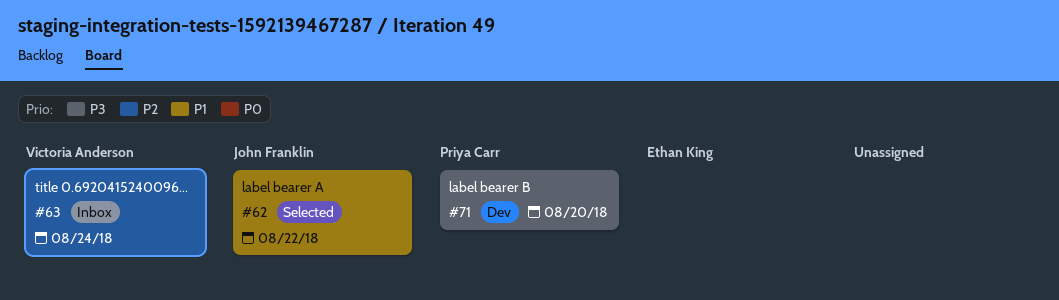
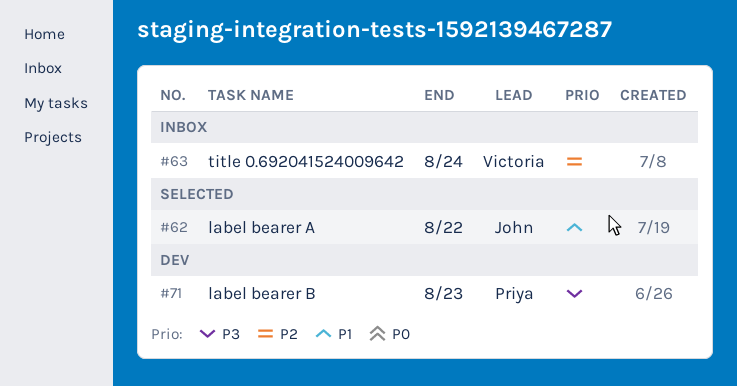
#71, due: Aug 20 -> Aug 23

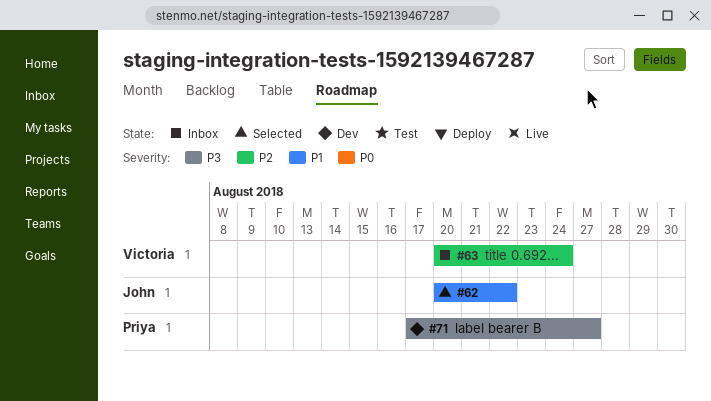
#71, due: Aug 23 -> Aug 27

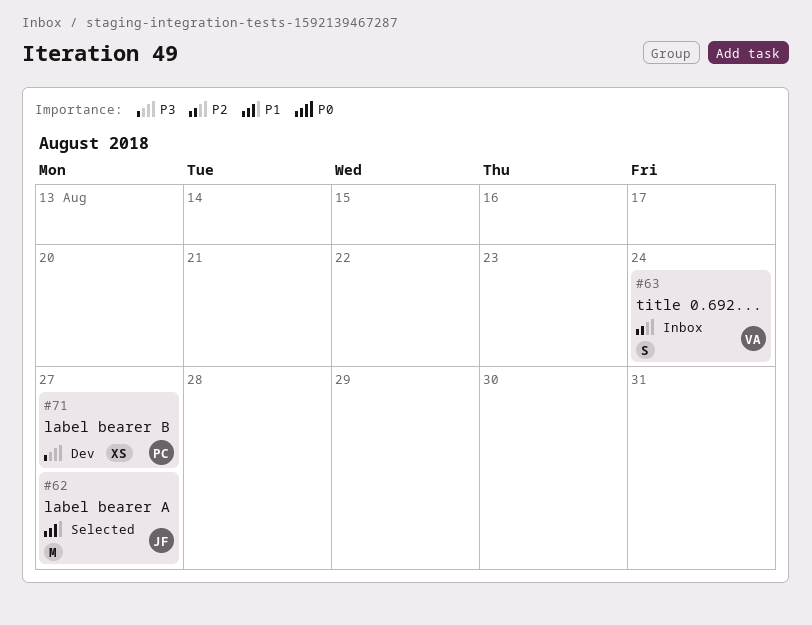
#62, due: Aug 22 -> Aug 27

